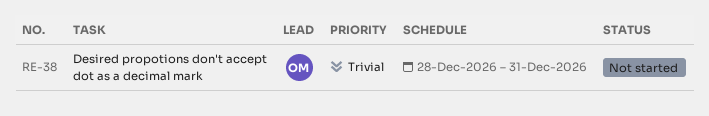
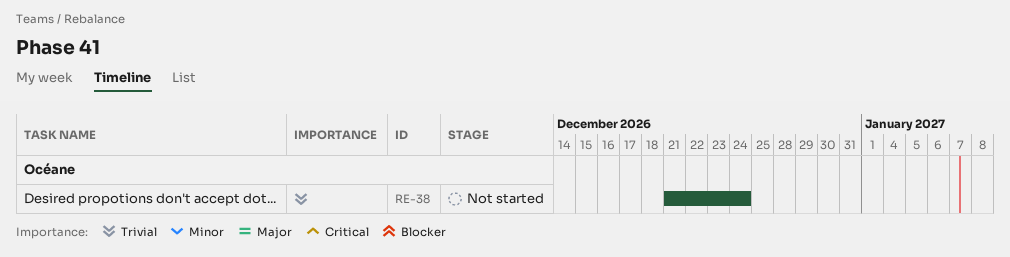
RE-38, start: Dec 28 -> Dec 21
RE-38, due: Dec 31 -> Dec 24

